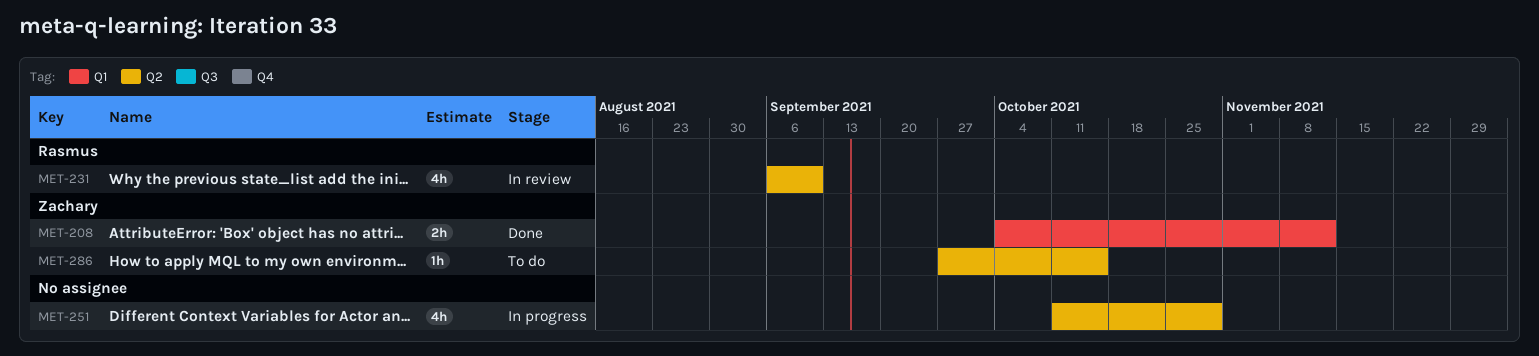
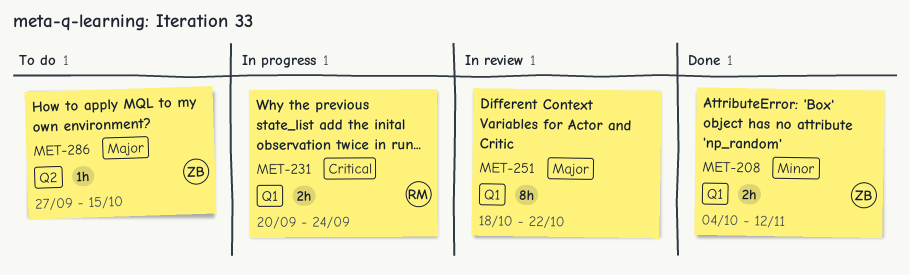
MET-231, status: In review -> In progress
MET-231, label: Q2 -> Q1
MET-231, estimate: 4h -> 2h
MET-231, start: Sep 6 -> Sep 20
MET-231, due: Sep 10 -> Sep 24
MET-251, status: In progress -> In review
MET-251, label: Q2 -> Q1
MET-251, estimate: 4h -> 8h
MET-251, start: Oct 11 -> Oct 18
MET-251, due: Oct 29 -> Oct 22

